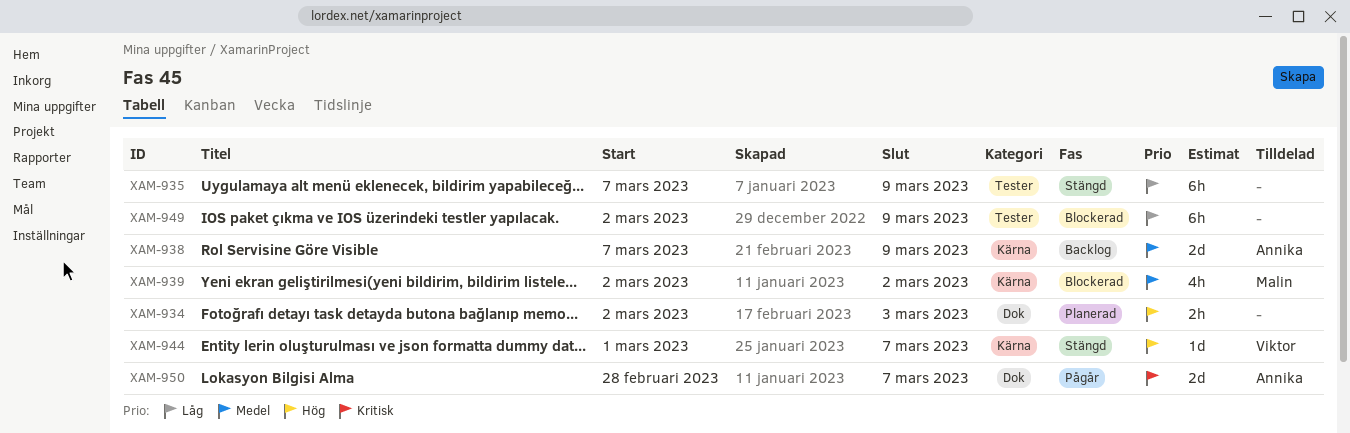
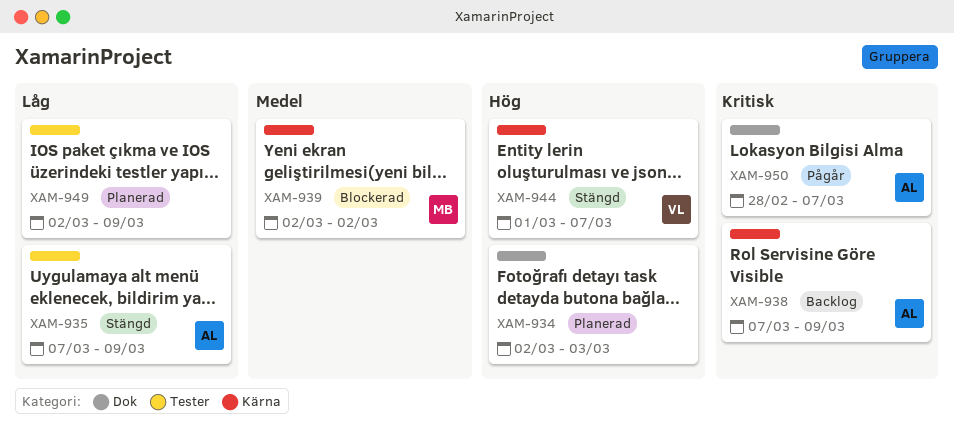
XAM-935, owner: none -> Annika
XAM-938, priority: Medel -> Kritisk
XAM-949, status: Blockerad -> Planerad

